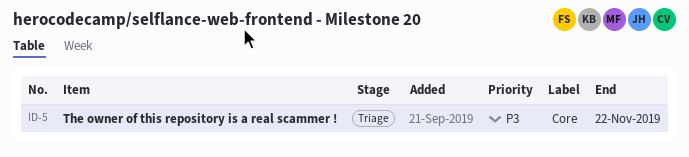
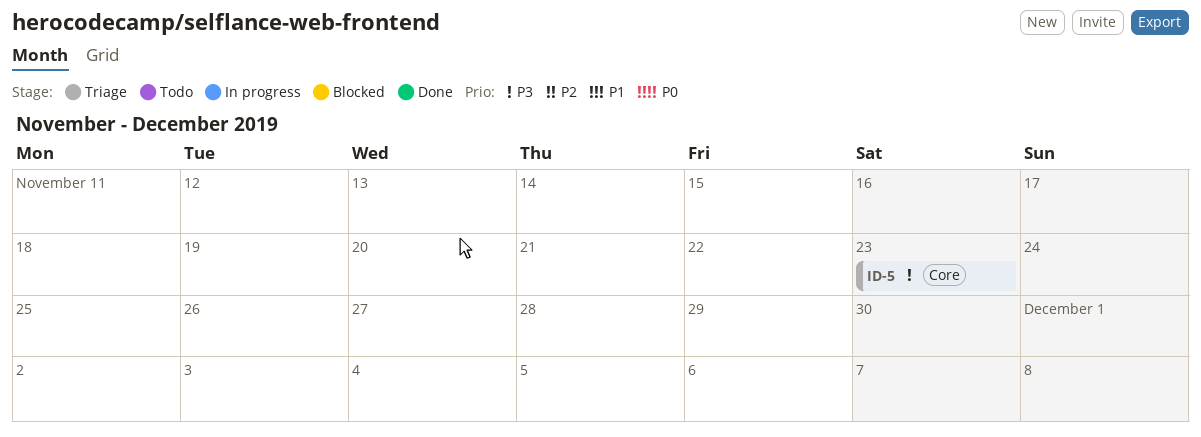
ID-5, due: Nov 22 -> Nov 23

